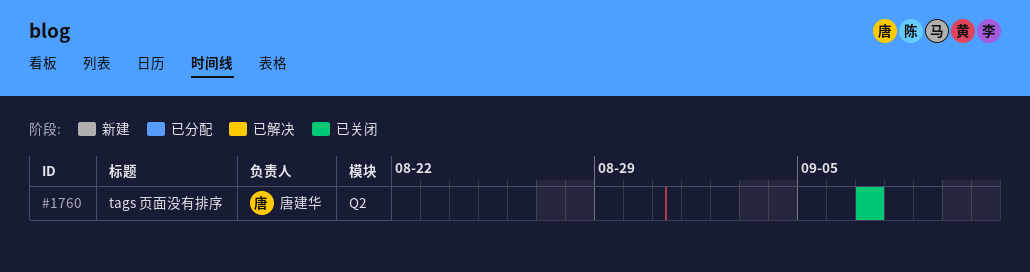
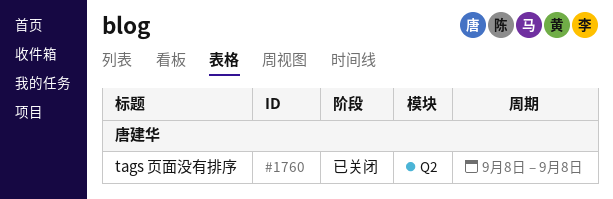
#1760, start: Sep 7 -> Sep 8
#1760, due: Sep 7 -> Sep 8

